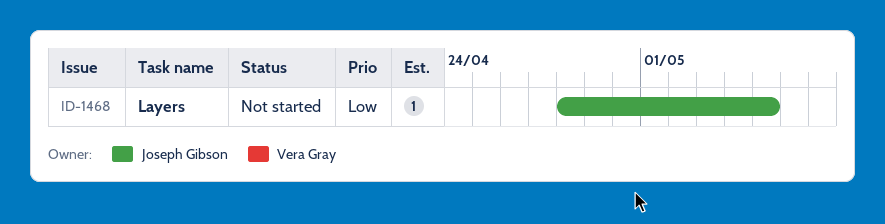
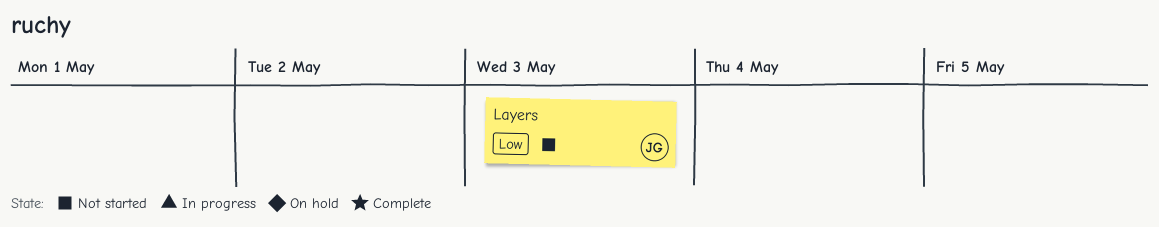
Layers, due: May 5 -> May 3

